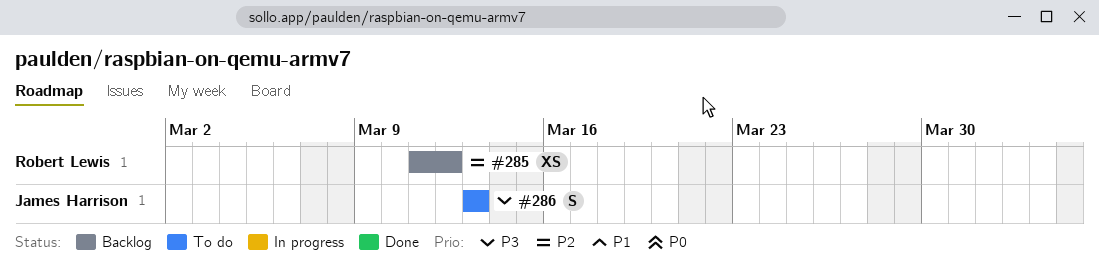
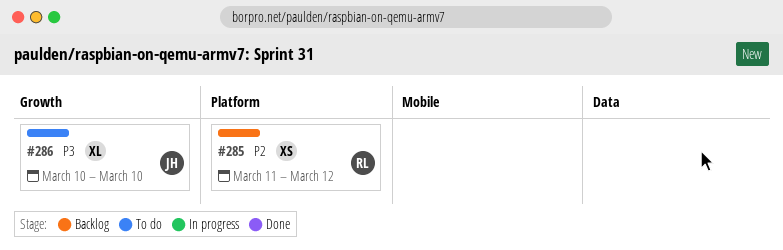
#286, estimate: S -> XL
#286, start: Mar 13 -> Mar 10
#286, due: Mar 13 -> Mar 10

